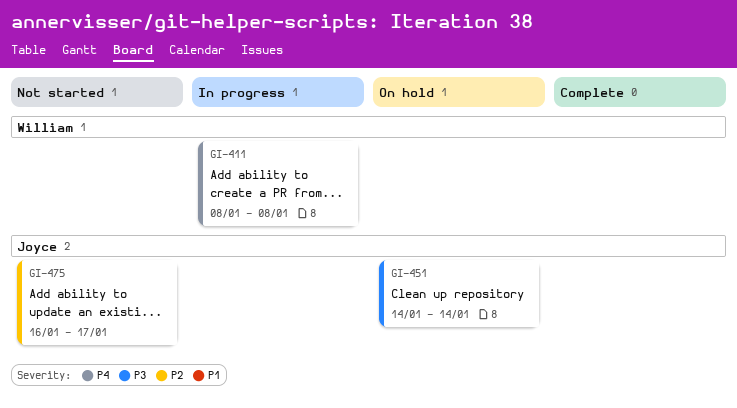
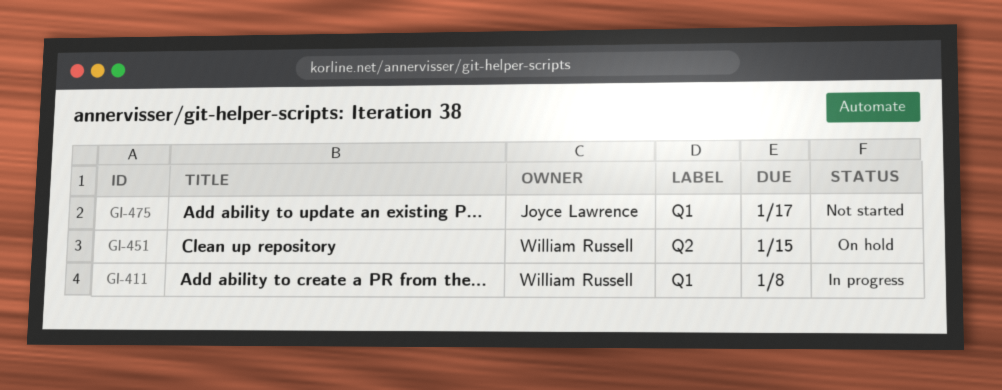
GI-451, owner: Joyce Lawrence -> William Russell
GI-451, due: Jan 14 -> Jan 15

